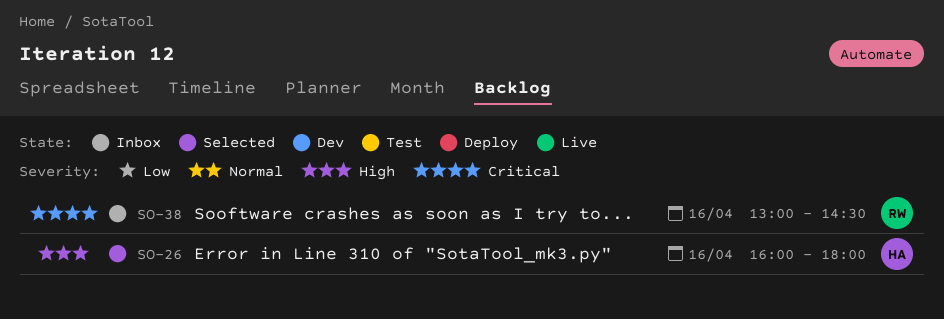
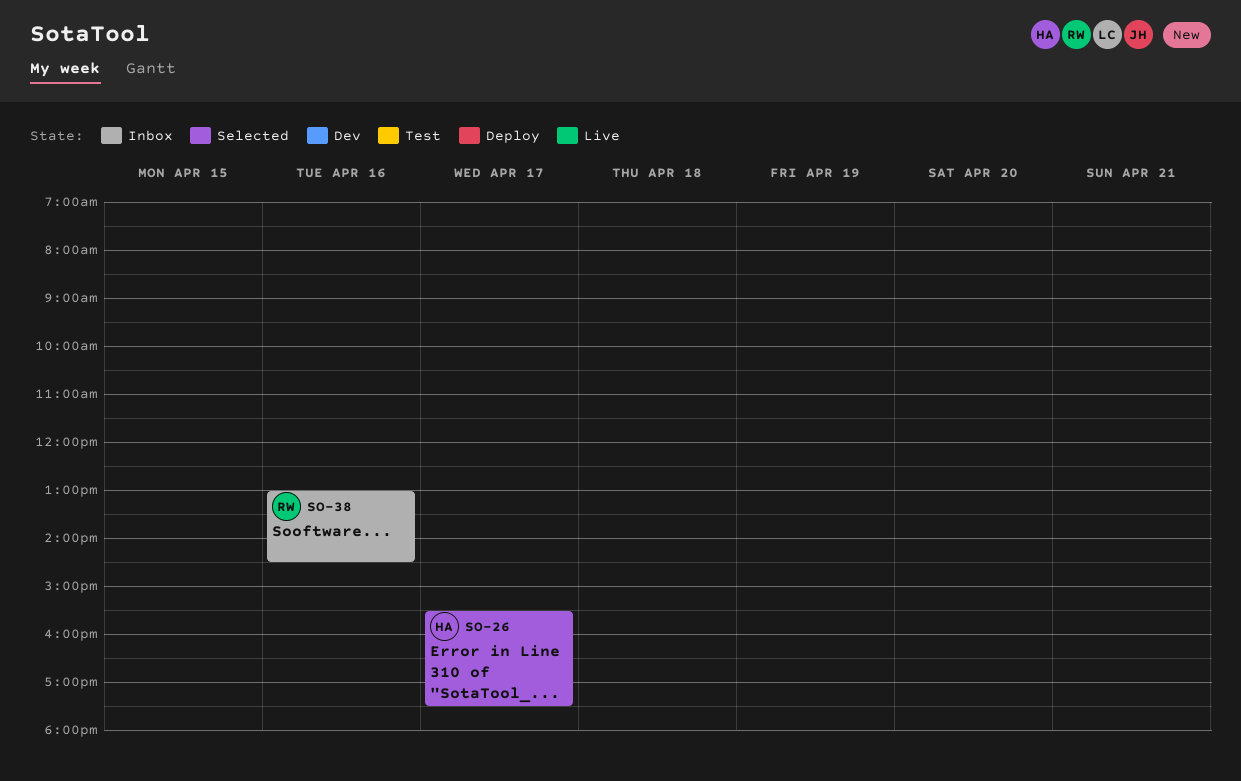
SO-26, day: Apr 16 -> Apr 17
SO-26, begins: 16:00 -> 15:30
SO-26, ends: 18:00 -> 17:30

